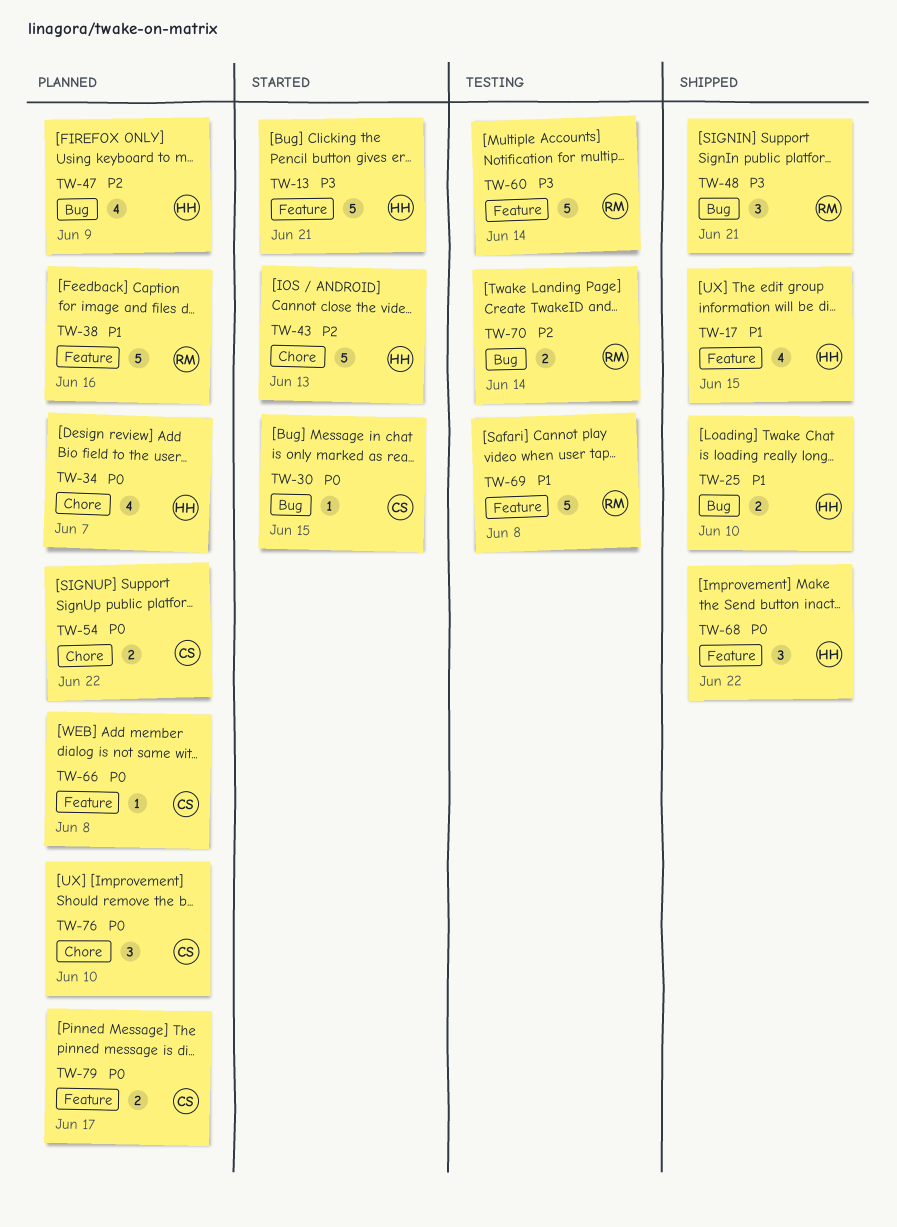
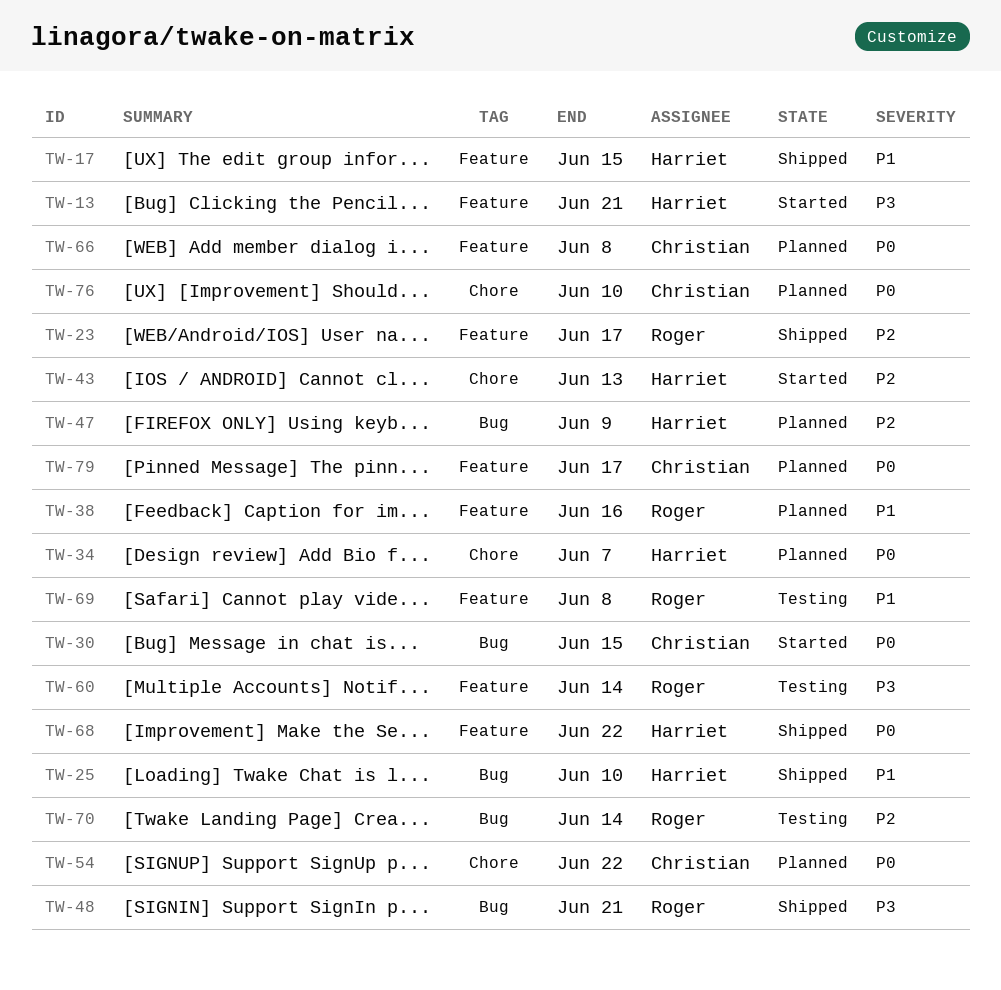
TW-23: none -> present

